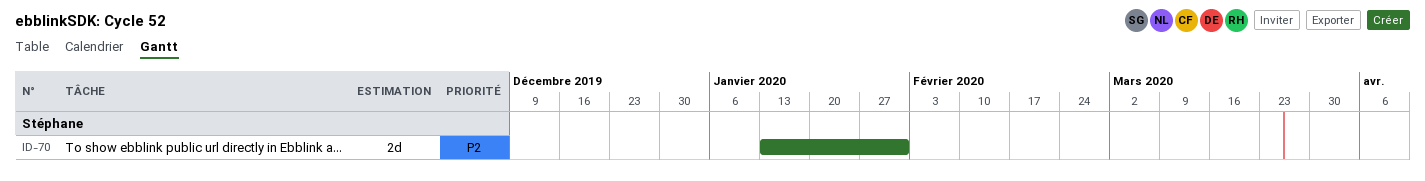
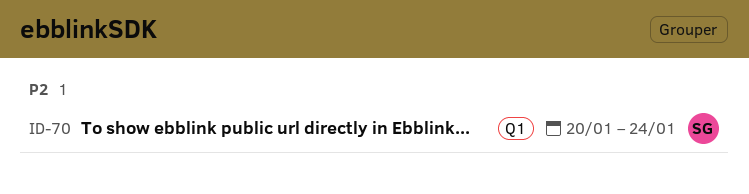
ID-70, start: Jan 13 -> Jan 20
ID-70, due: Jan 31 -> Jan 24

